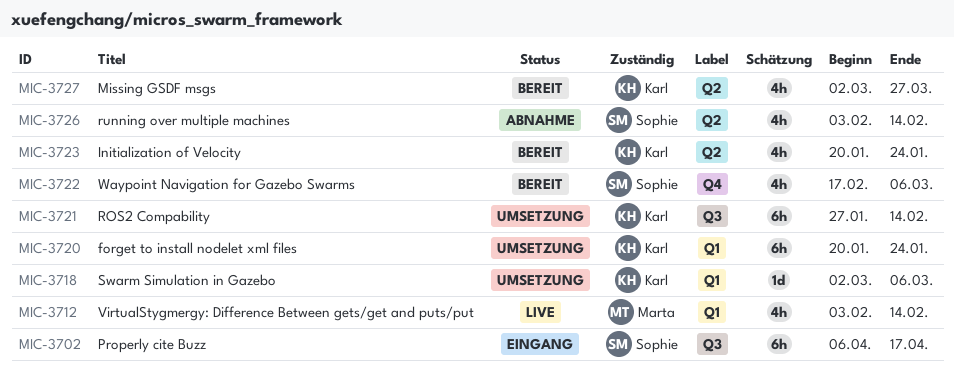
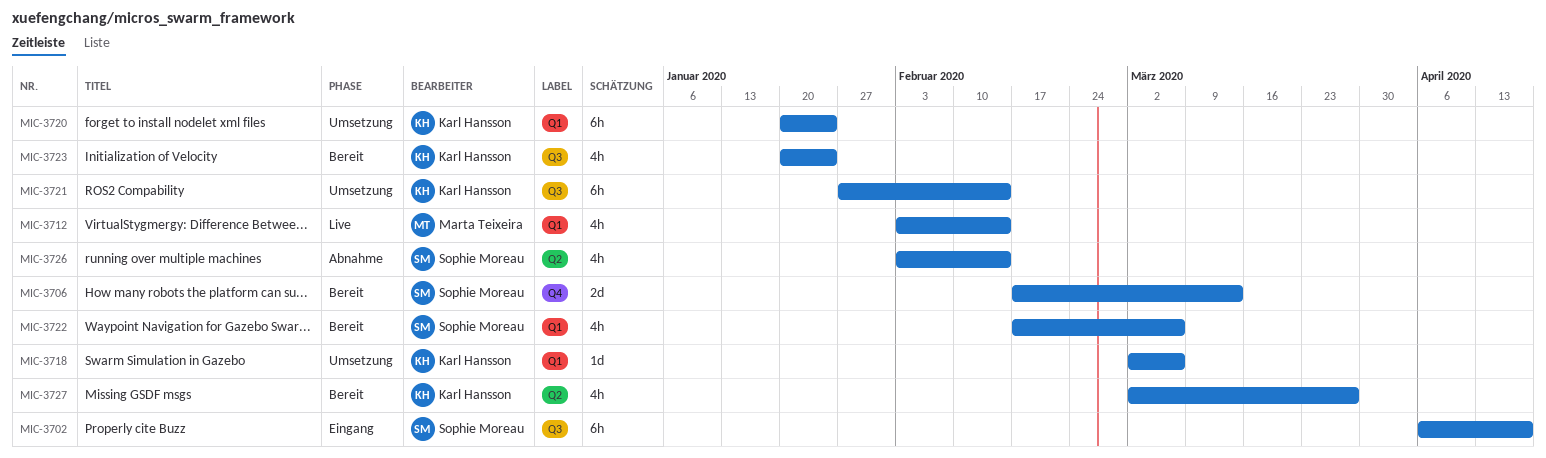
MIC-3706: none -> present
MIC-3722, label: Q4 -> Q1
MIC-3723, label: Q2 -> Q3

